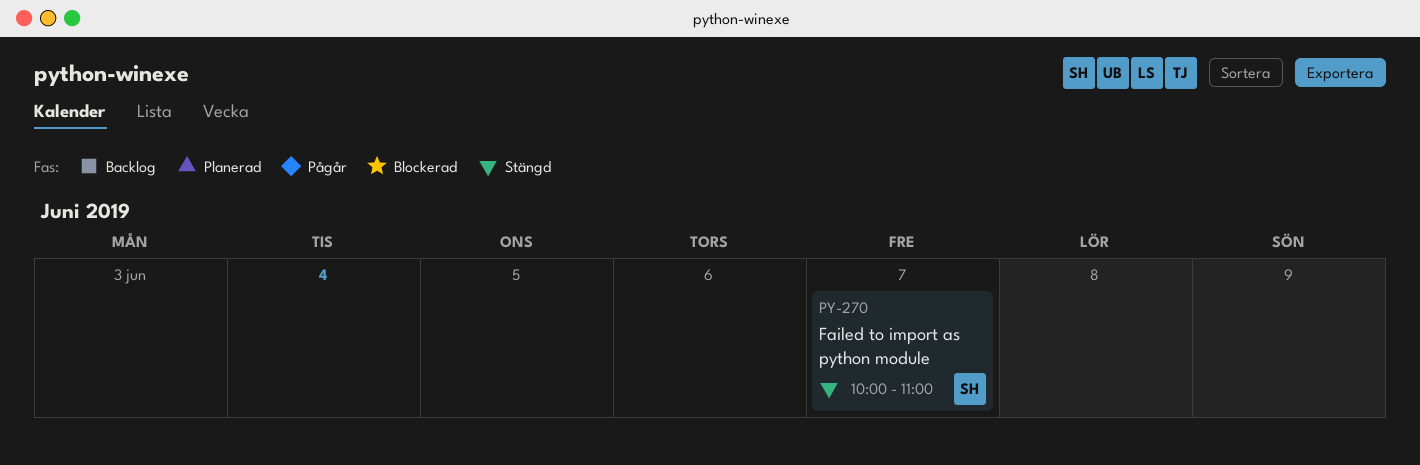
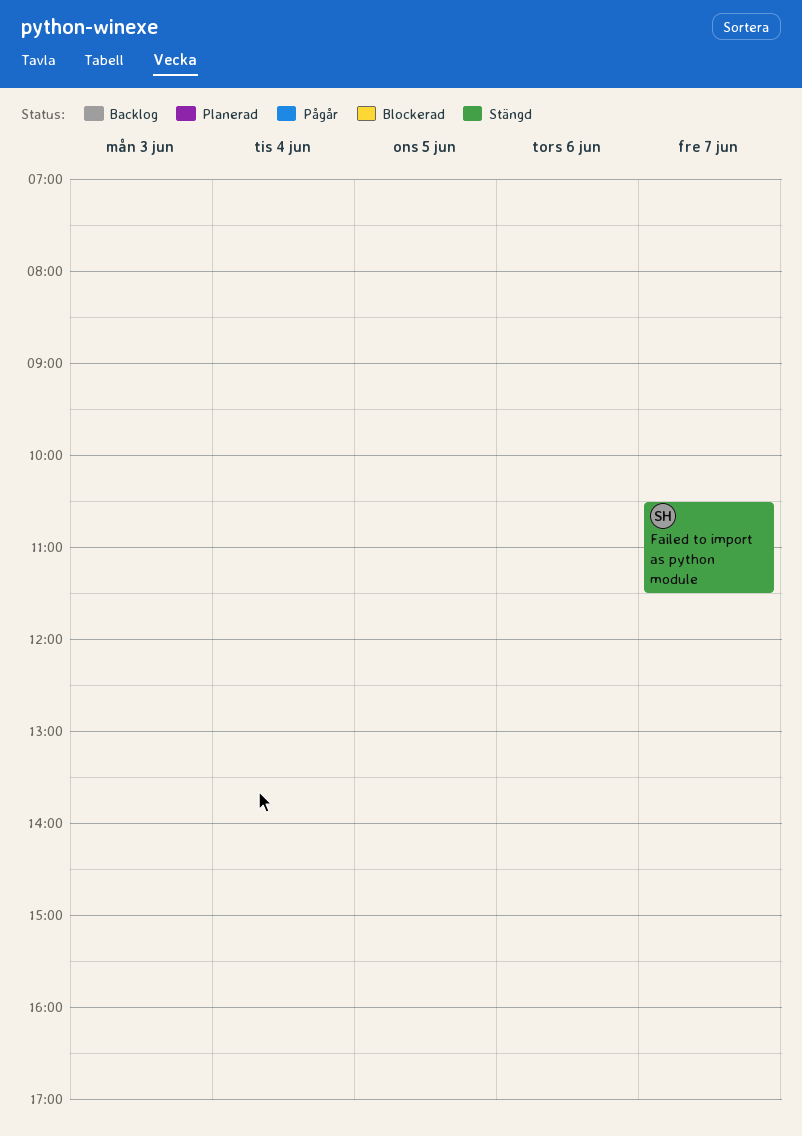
Failed to import as python module, begins: 10:00 -> 10:30
Failed to import as python module, ends: 11:00 -> 11:30

